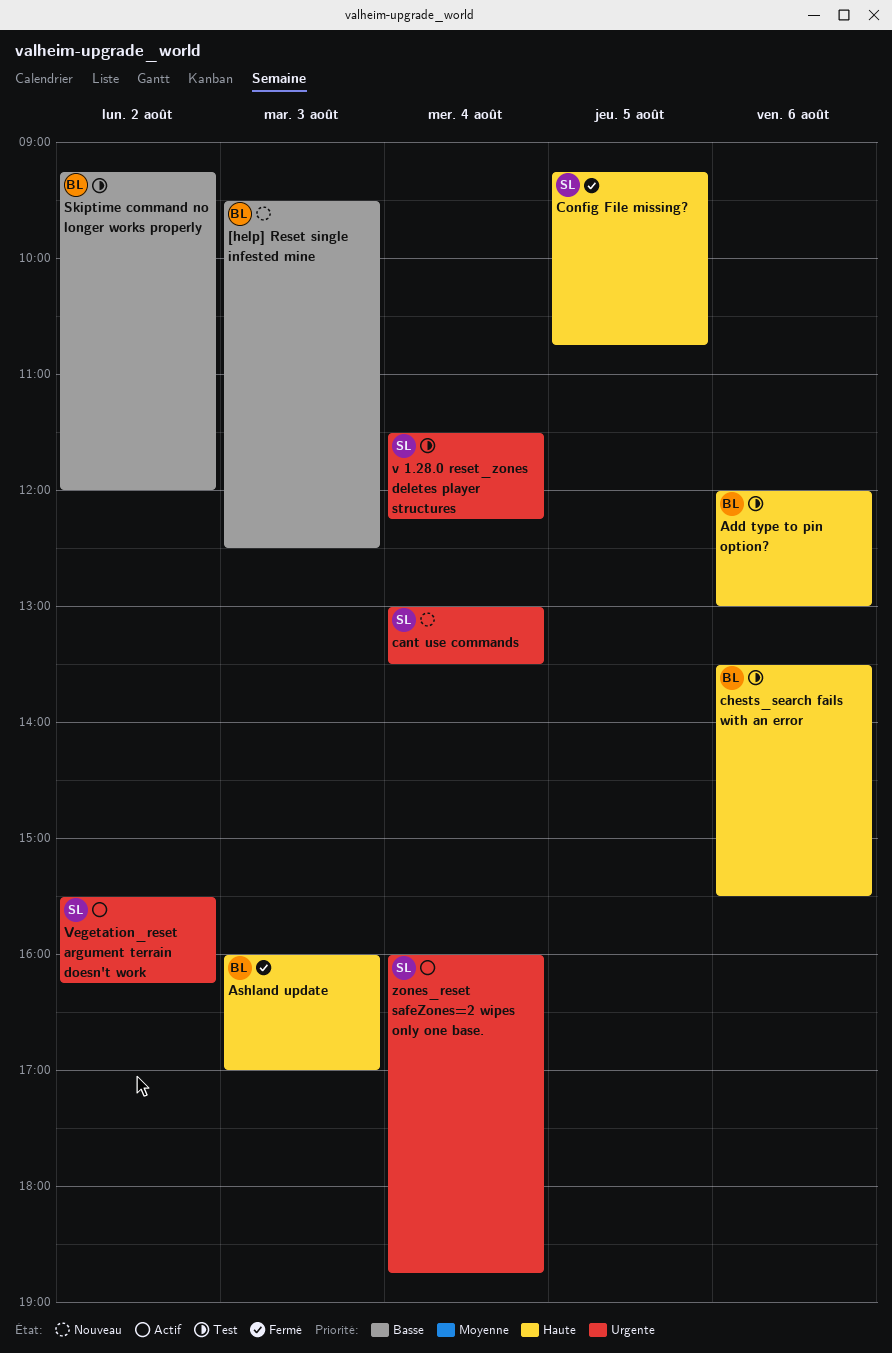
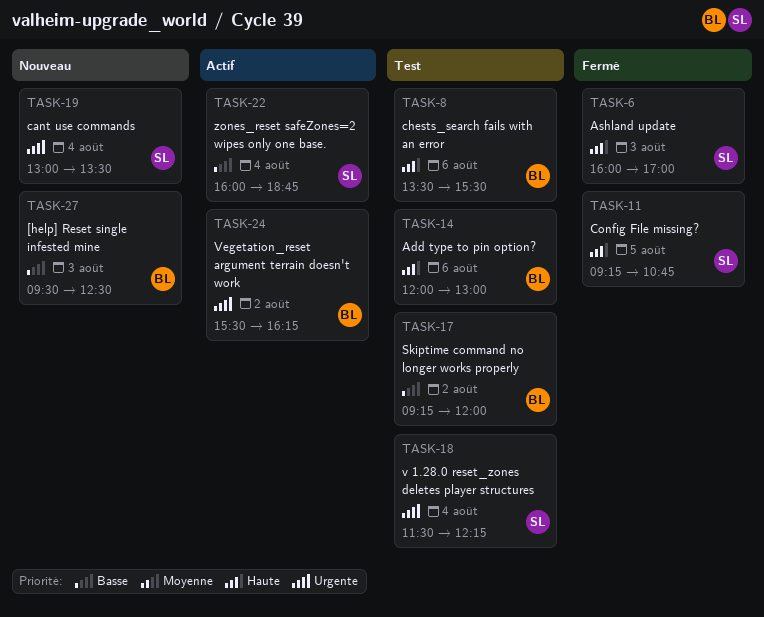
Ashland update, owner: BL -> SL
Vegetation_reset argument terrain doesn't work, owner: SL -> BL
zones_reset safeZones=2 wipes only one base., priority: Urgente -> Basse

